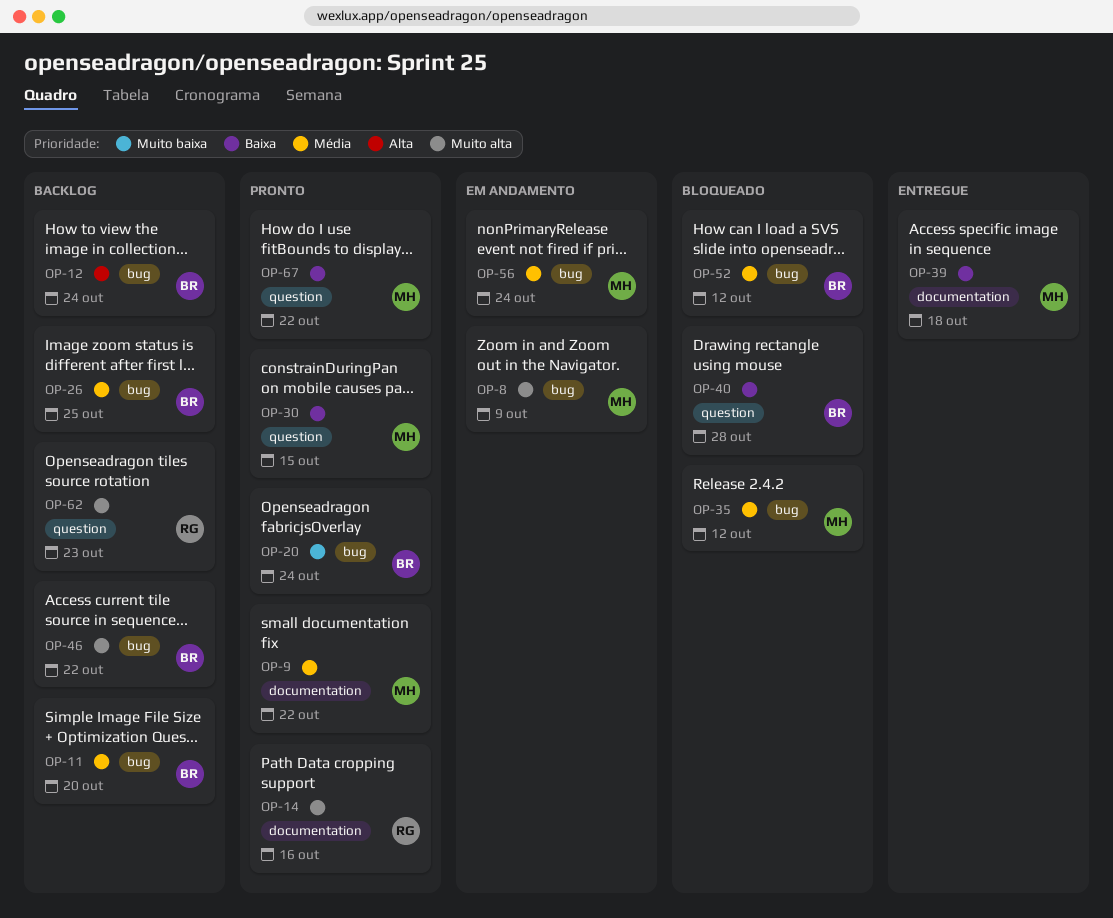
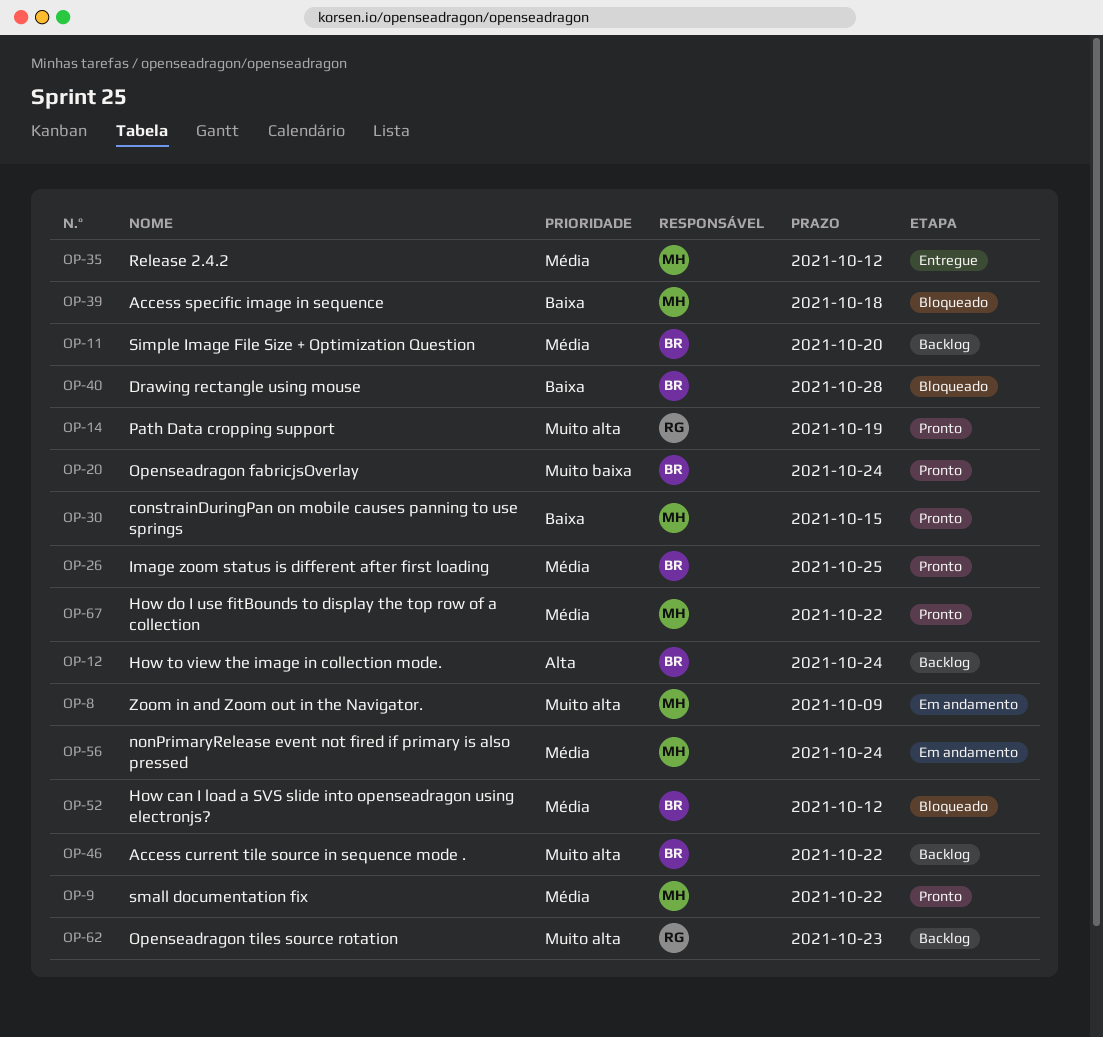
OP-14, due: Oct 16 -> Oct 19
OP-26, status: Backlog -> Pronto
OP-35, status: Bloqueado -> Entregue
OP-39, status: Entregue -> Bloqueado
OP-67, priority: Baixa -> Média

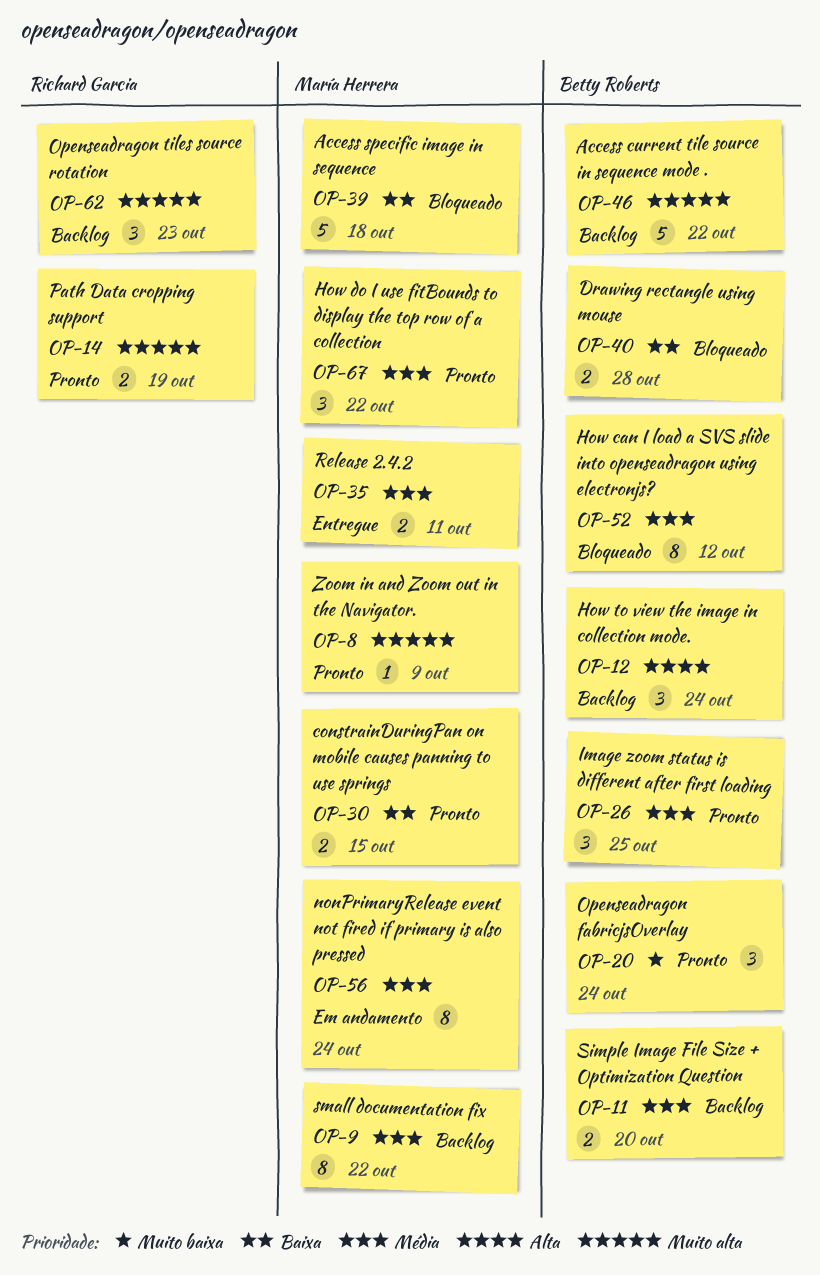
OP-8, status: Em andamento -> Pronto
OP-9, status: Pronto -> Backlog
OP-35, due: Oct 12 -> Oct 11

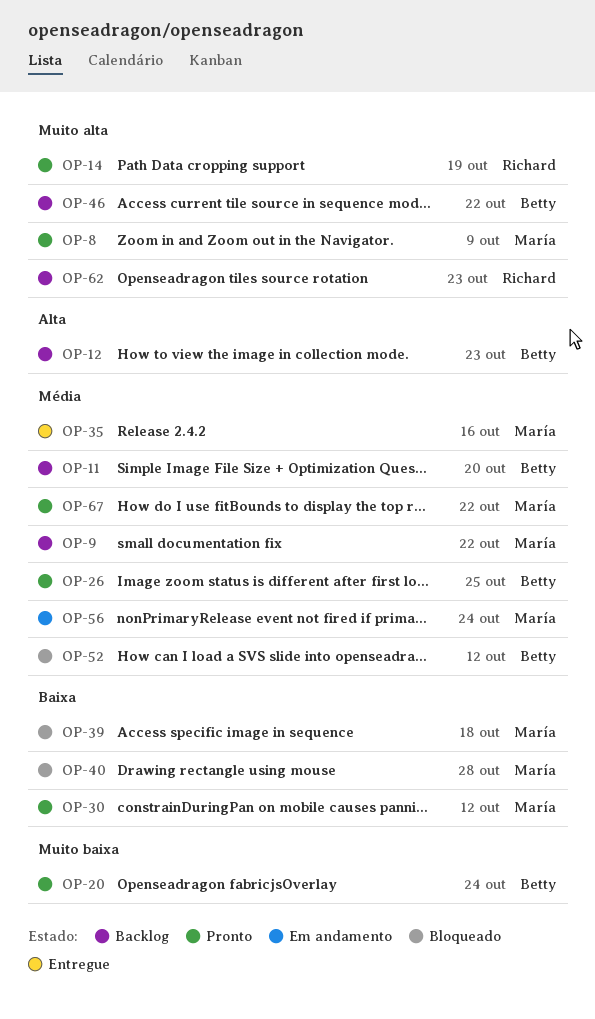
OP-12, due: Oct 24 -> Oct 23
OP-30, due: Oct 15 -> Oct 12
OP-35, due: Oct 11 -> Oct 16
OP-40, owner: Betty Roberts -> María Herrera

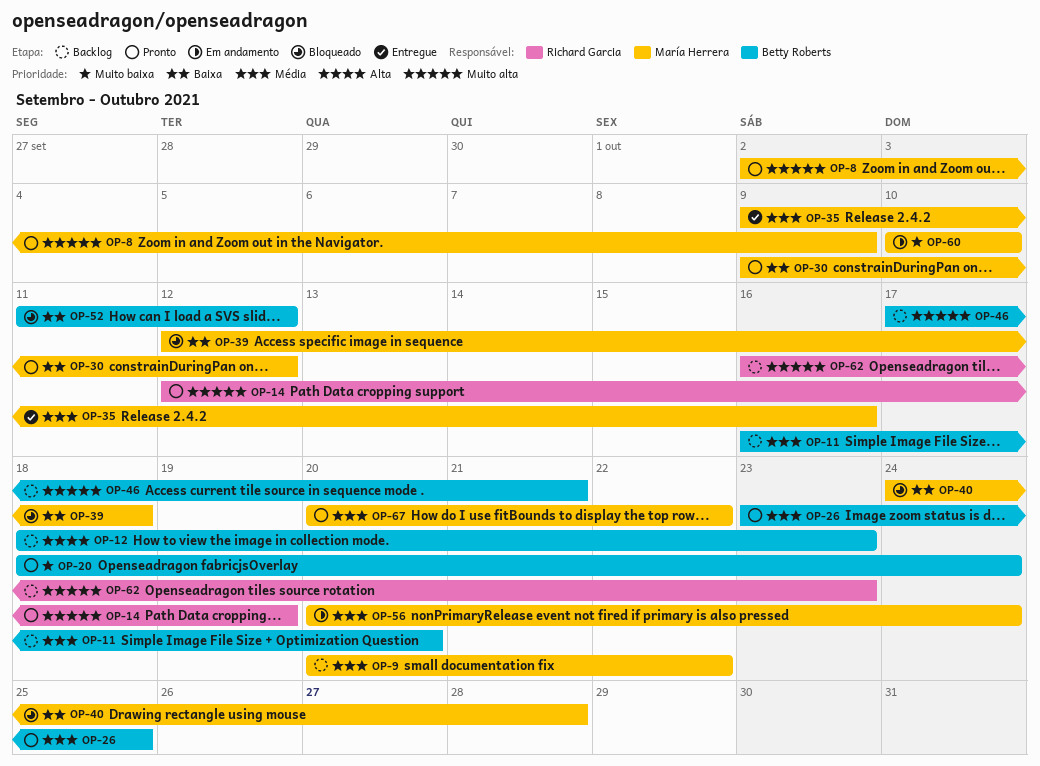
OP-46, due: Oct 22 -> Oct 21
OP-52, priority: Média -> Baixa
OP-60: none -> present

